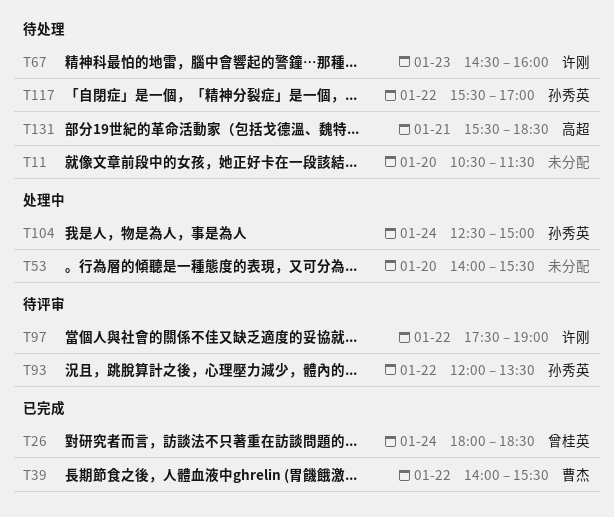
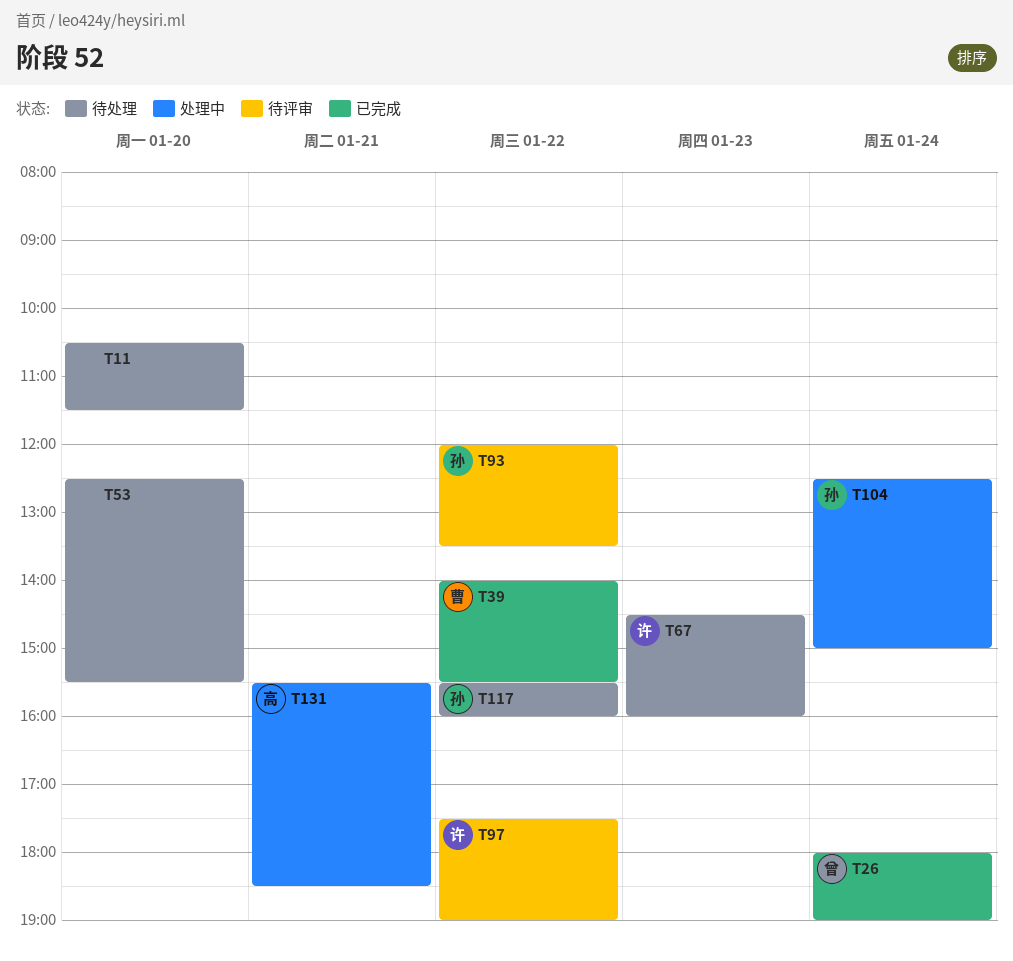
T26, ends: 18:30 -> 19:00
T53, status: 处理中 -> 待处理
T53, begins: 14:00 -> 12:30
T117, ends: 17:00 -> 16:00
T131, status: 待处理 -> 处理中

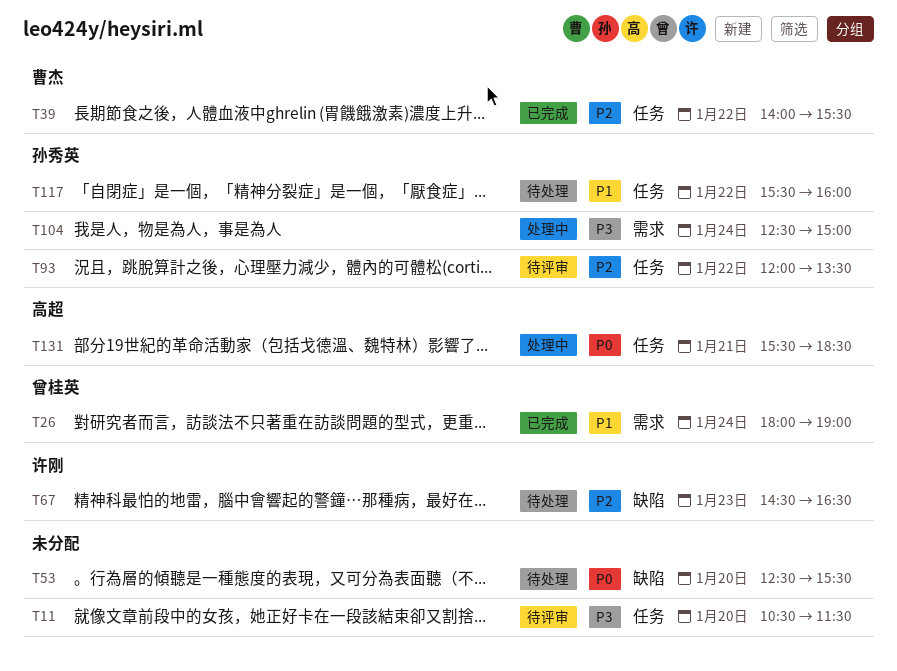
T11, status: 待处理 -> 待评审
T67, ends: 16:00 -> 16:30
T97: present -> none

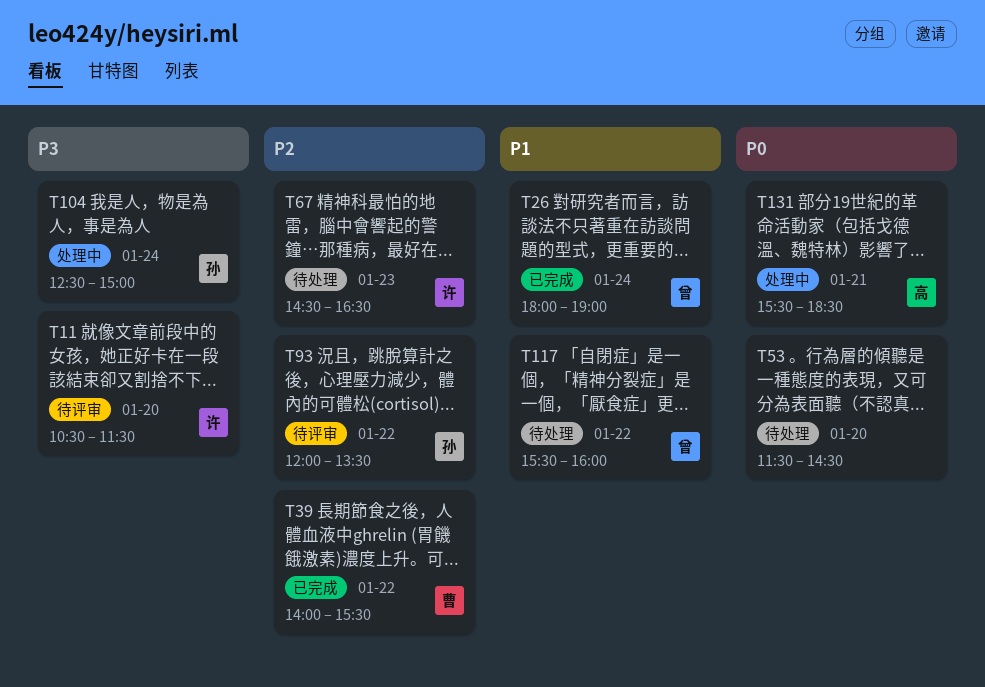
T11, owner: none -> 许刚
T53, begins: 12:30 -> 11:30
T53, ends: 15:30 -> 14:30
T117, owner: 孙秀英 -> 曾桂英

